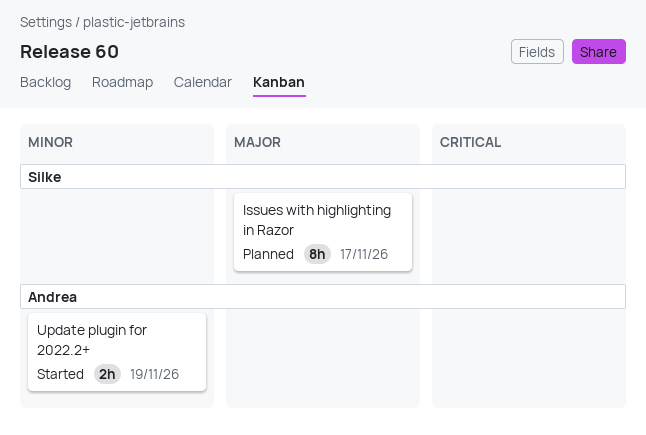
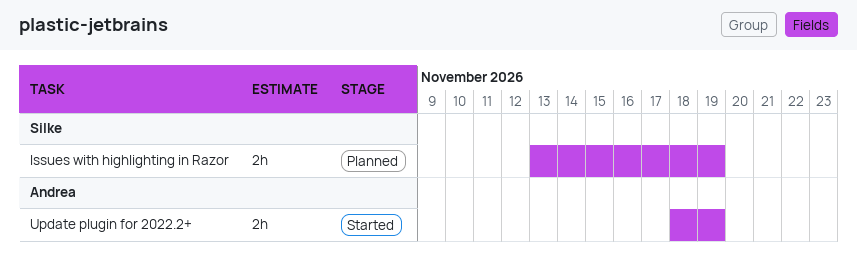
Issues with highlighting in Razor, estimate: 8h -> 2h
Issues with highlighting in Razor, due: Nov 17 -> Nov 19

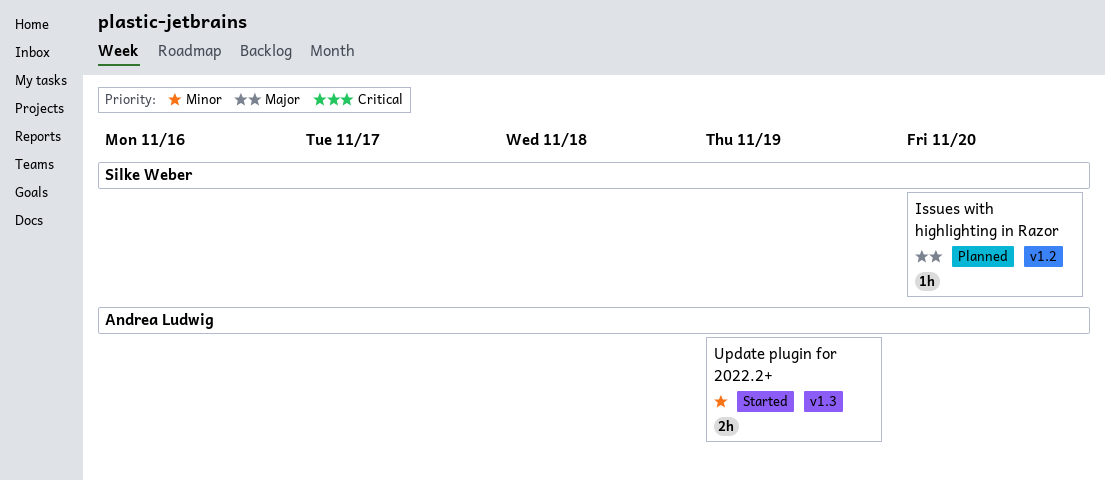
Issues with highlighting in Razor, estimate: 2h -> 1h
Issues with highlighting in Razor, due: Nov 19 -> Nov 20

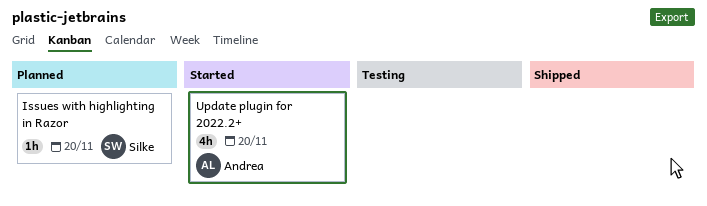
Update plugin for 2022.2+, estimate: 2h -> 4h
Update plugin for 2022.2+, due: Nov 19 -> Nov 20

